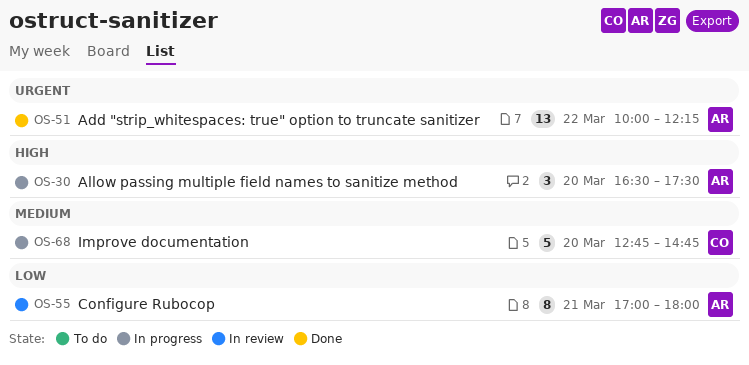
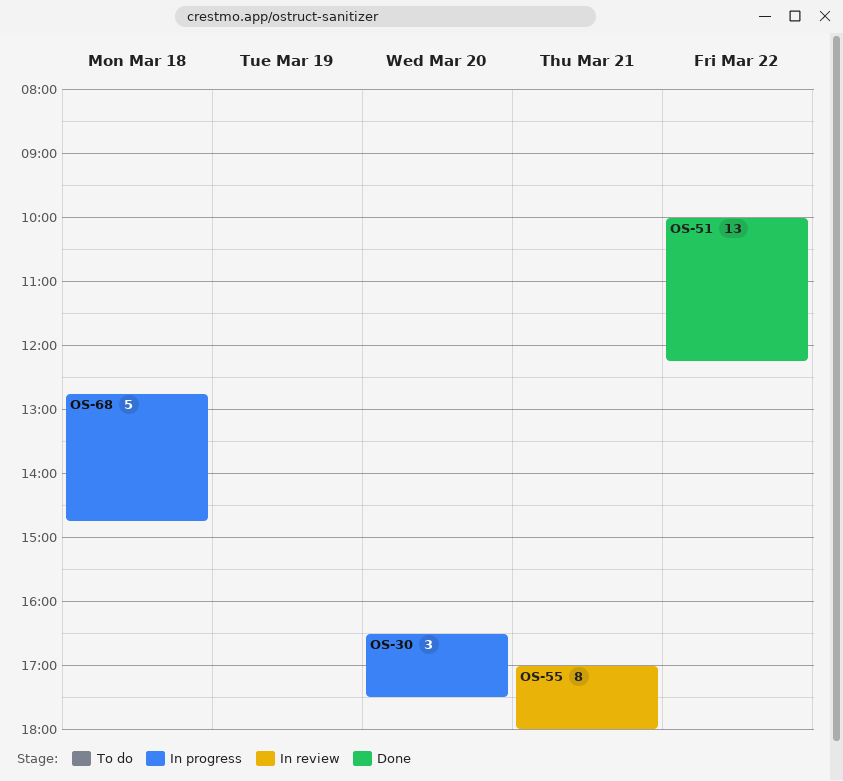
OS-68, day: Mar 20 -> Mar 18

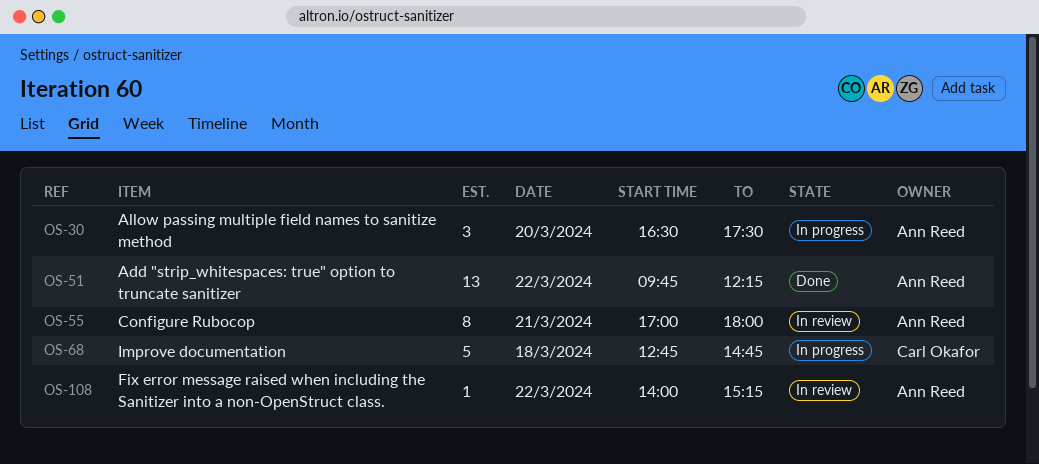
OS-51, begins: 10:00 -> 09:45
OS-108: none -> present

